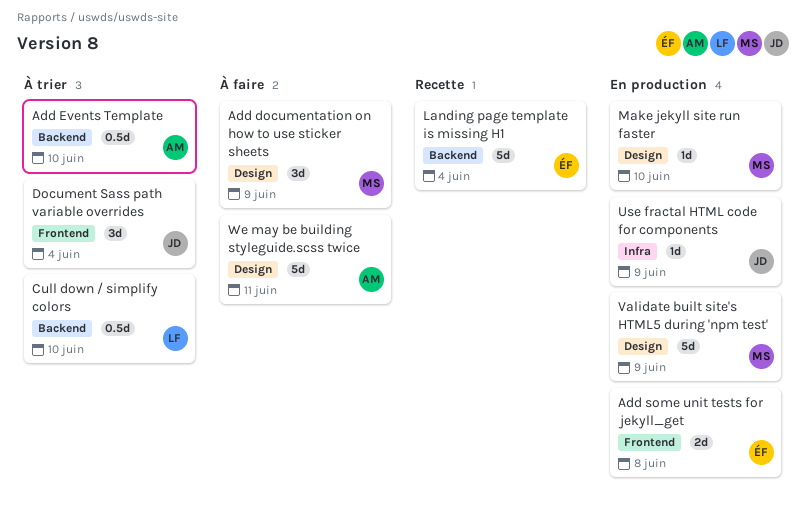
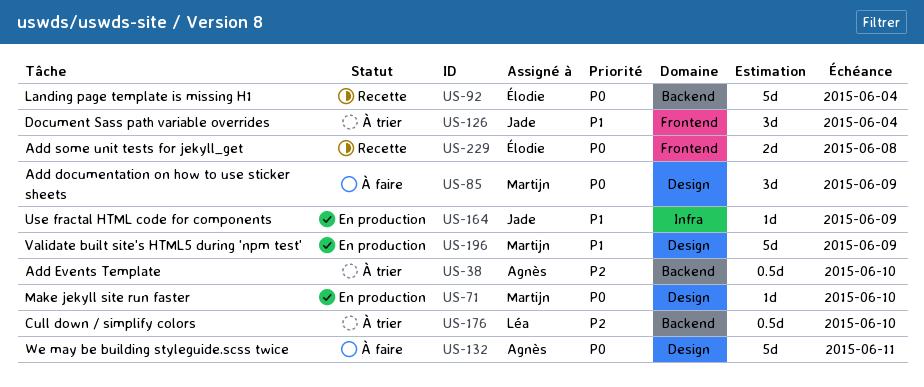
Add some unit tests for jekyll_get, status: En production -> Recette

